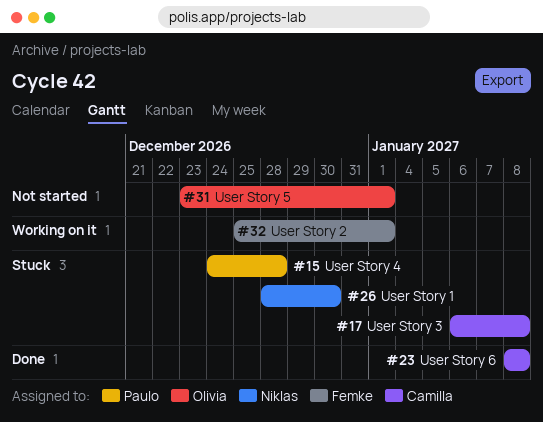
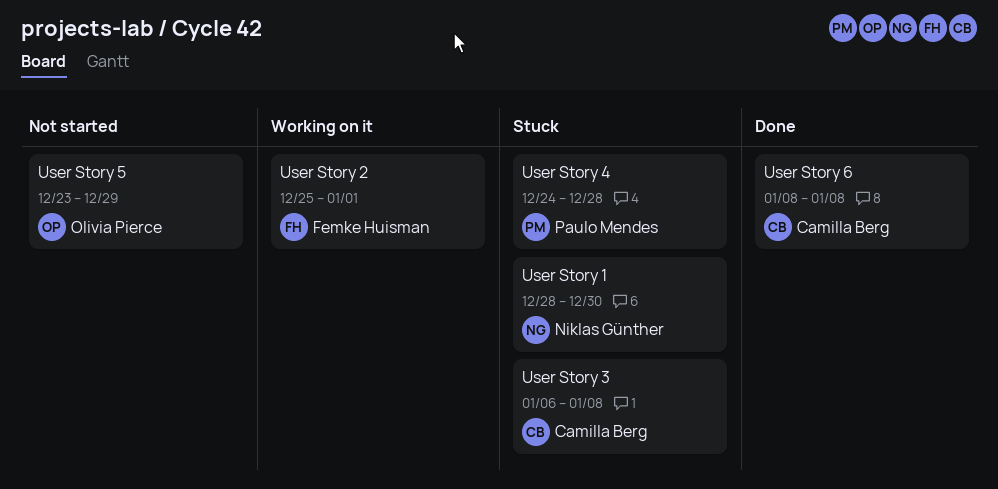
User Story 5, due: Jan 1 -> Dec 29

